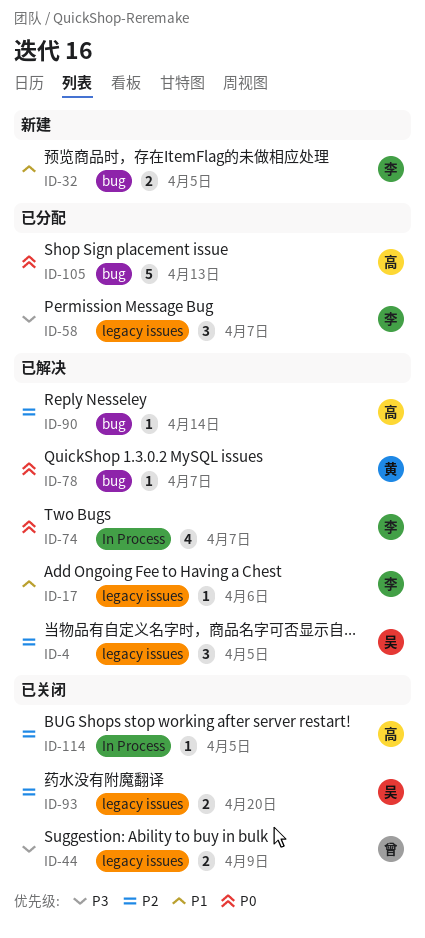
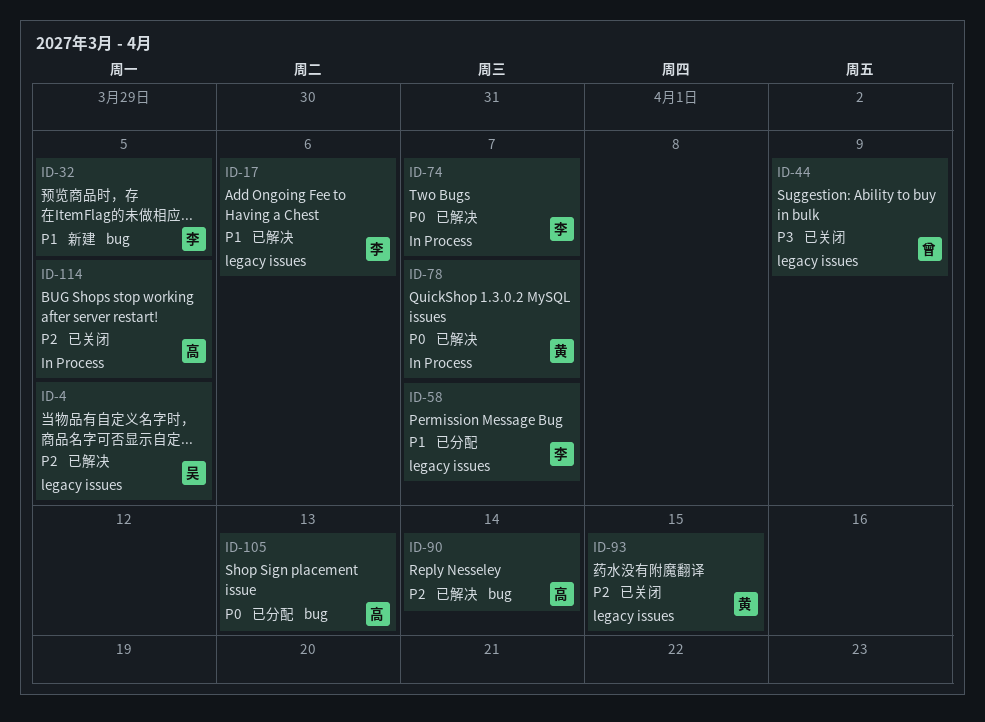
ID-58, priority: P3 -> P1
ID-78, label: bug -> In Process
ID-93, owner: 吴 -> 黄
ID-93, due: Apr 20 -> Apr 15

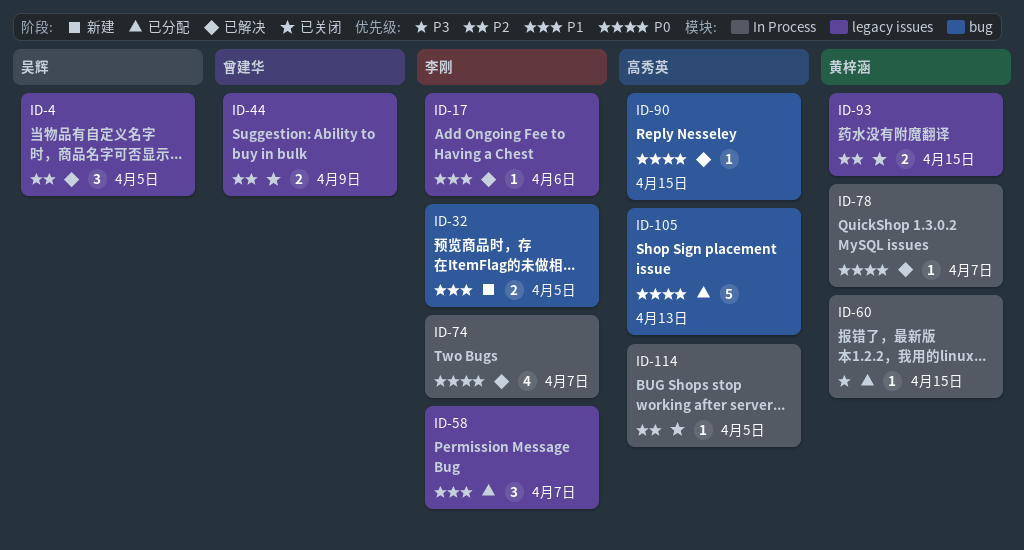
ID-44, priority: P3 -> P2
ID-60: none -> present
ID-90, priority: P2 -> P0
ID-90, due: Apr 14 -> Apr 15

